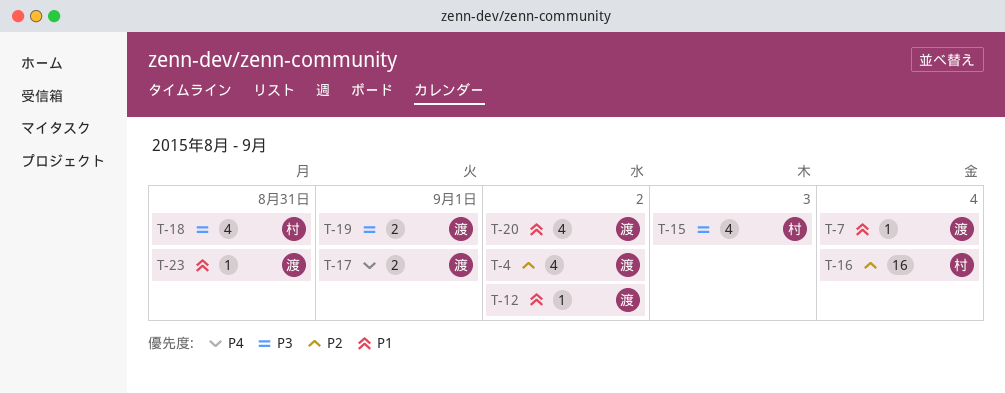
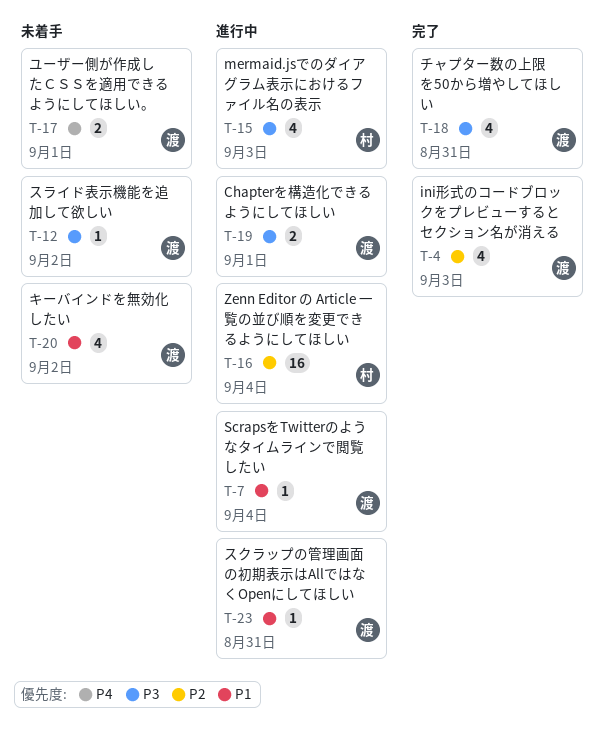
T-4, due: Sep 2 -> Sep 3
T-12, priority: P1 -> P3
T-18, owner: 村 -> 渡

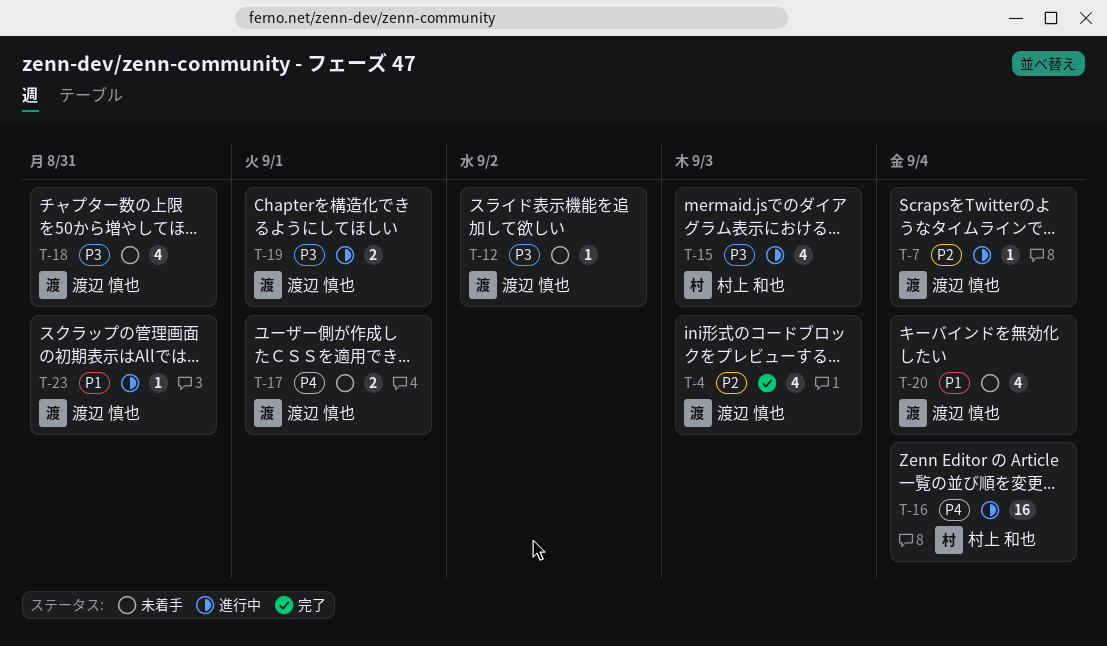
T-7, priority: P1 -> P2
T-16, priority: P2 -> P4
T-18, status: 完了 -> 未着手
T-20, due: Sep 2 -> Sep 4

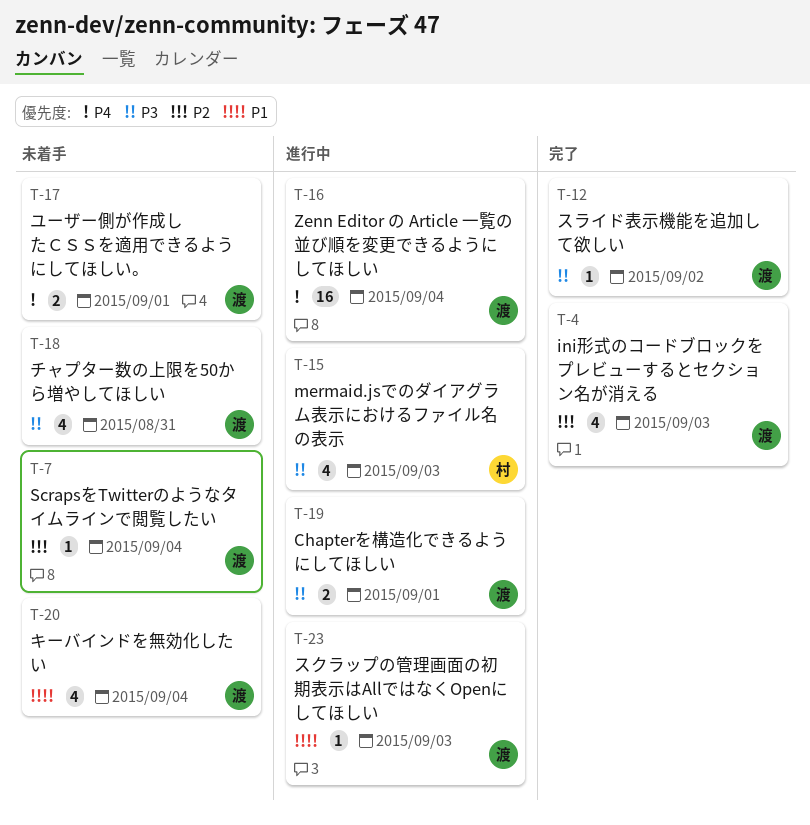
T-7, status: 進行中 -> 未着手
T-12, status: 未着手 -> 完了
T-16, owner: 村上 和也 -> 渡辺 慎也
T-23, due: Aug 31 -> Sep 3

